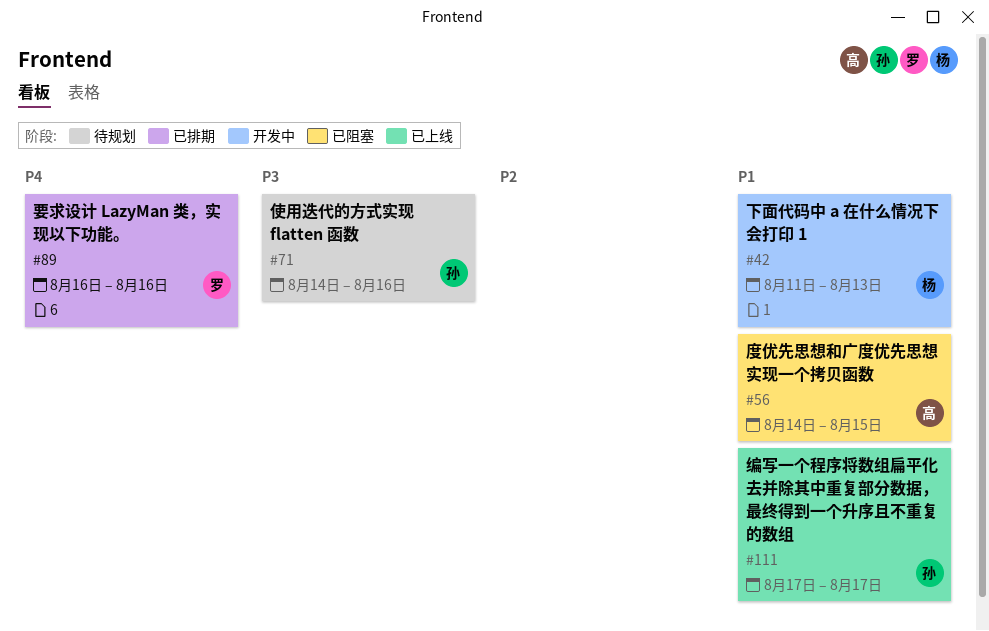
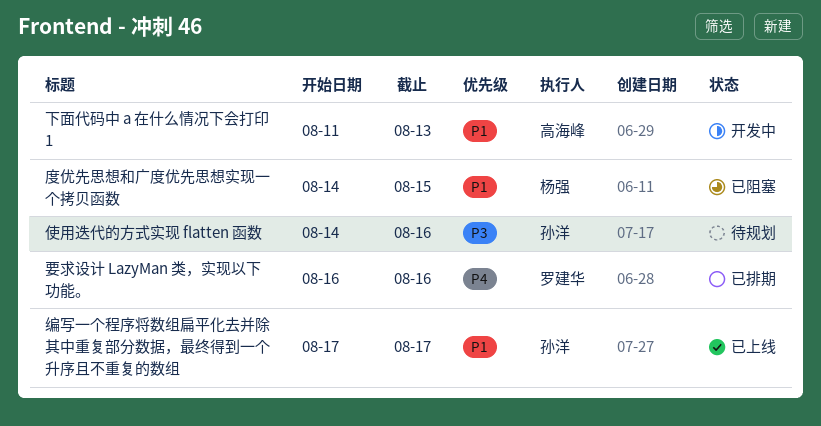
下面代码中 a 在什么情况下会打印 1, owner: 杨强 -> 高海峰
度优先思想和广度优先思想实现一个拷贝函数, owner: 高海峰 -> 杨强

